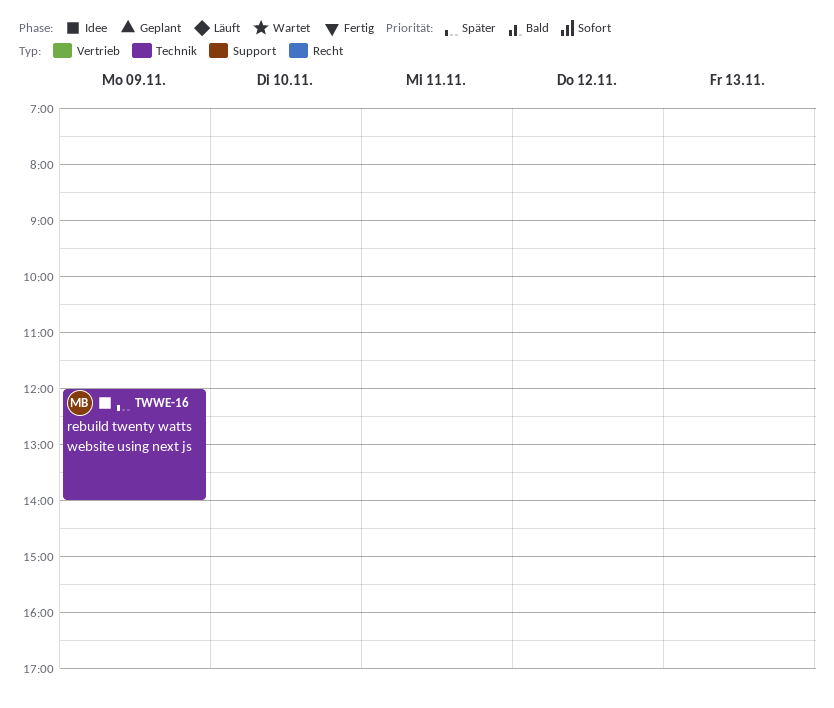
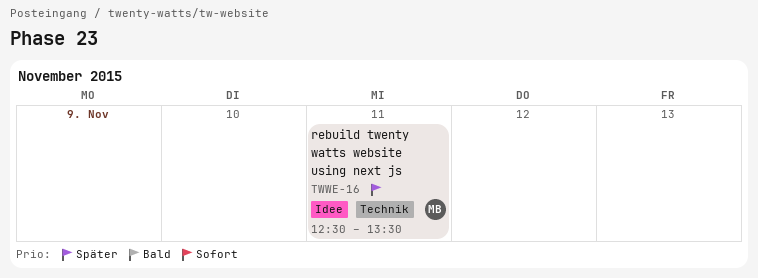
TWWE-16, day: Nov 9 -> Nov 11
TWWE-16, begins: 12:00 -> 12:30
TWWE-16, ends: 14:00 -> 13:30

